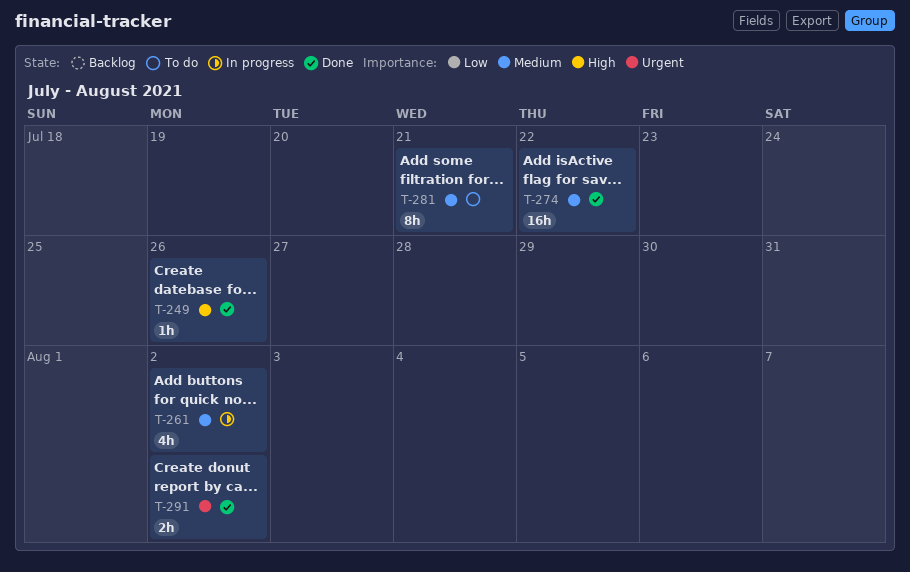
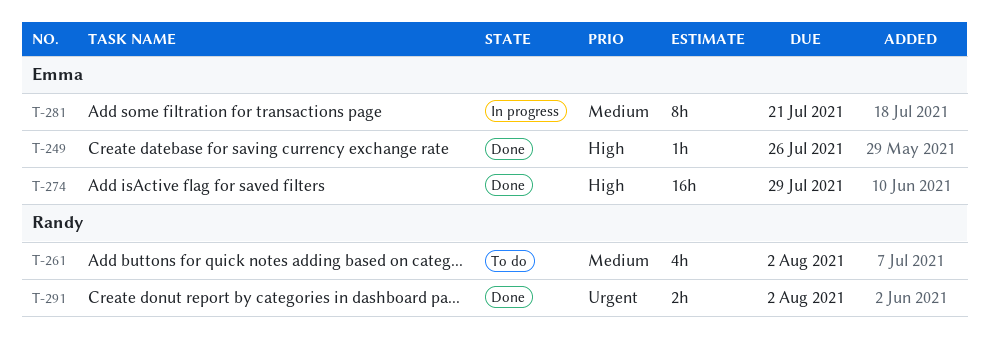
T-261, status: In progress -> To do
T-274, priority: Medium -> High
T-274, due: Jul 22 -> Jul 29
T-281, status: To do -> In progress

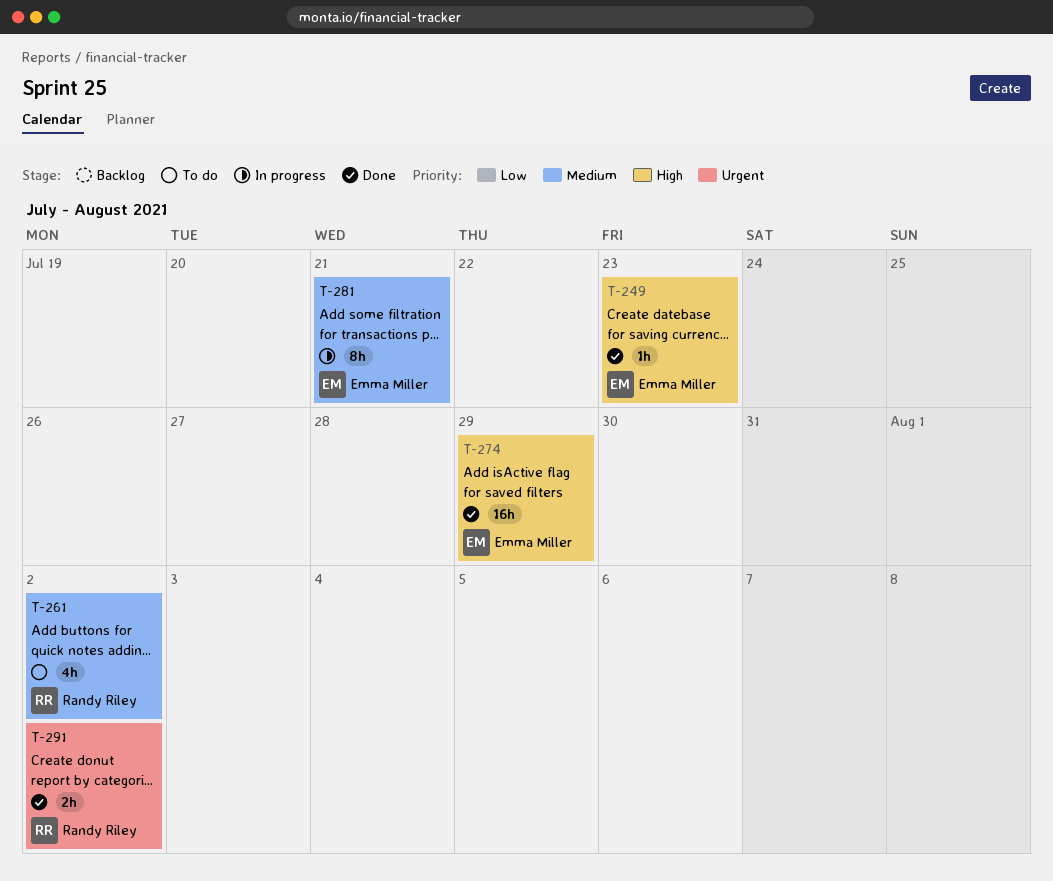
T-249, due: Jul 26 -> Jul 23

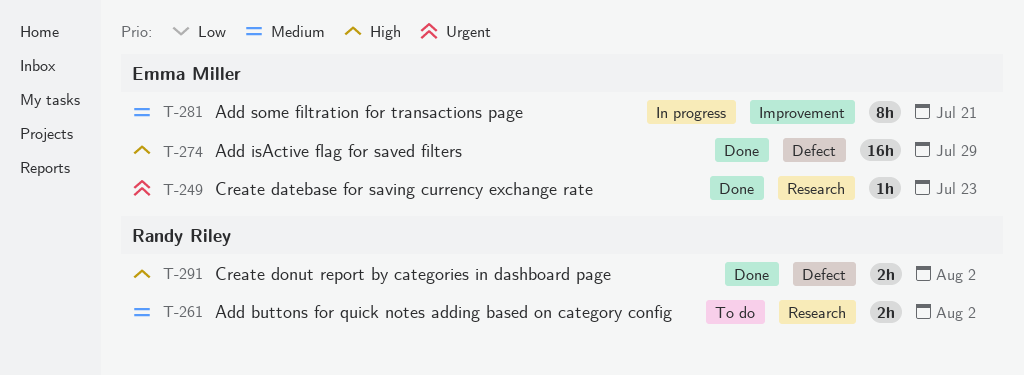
T-249, priority: High -> Urgent
T-261, estimate: 4h -> 2h
T-291, priority: Urgent -> High

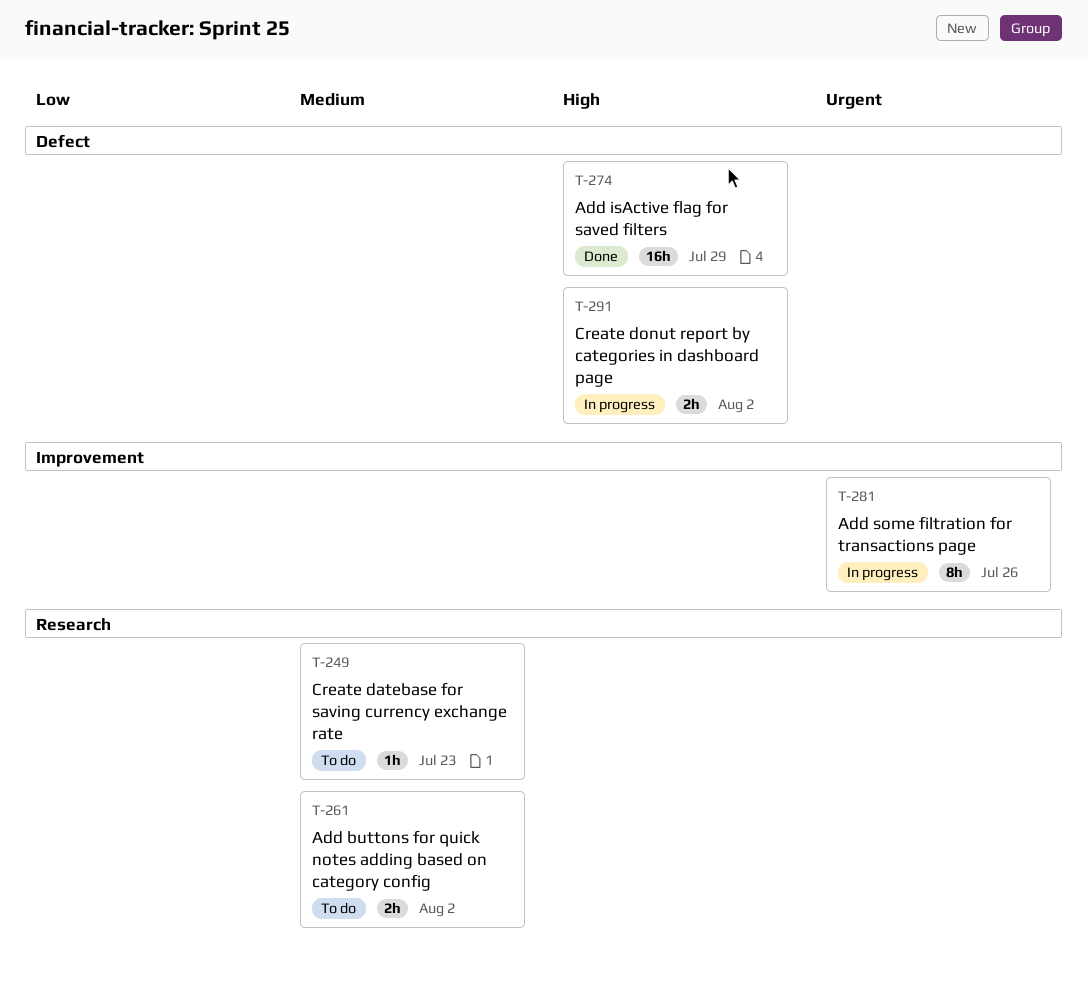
T-249, status: Done -> To do
T-249, priority: Urgent -> Medium
T-281, priority: Medium -> Urgent
T-281, due: Jul 21 -> Jul 26
T-291, status: Done -> In progress

